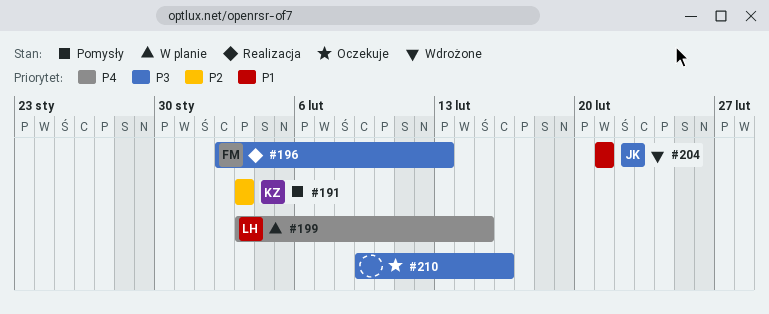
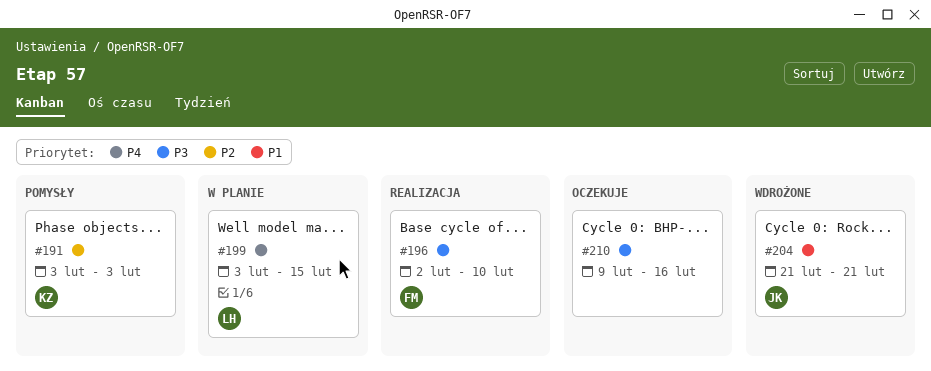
#196, due: Feb 13 -> Feb 10

